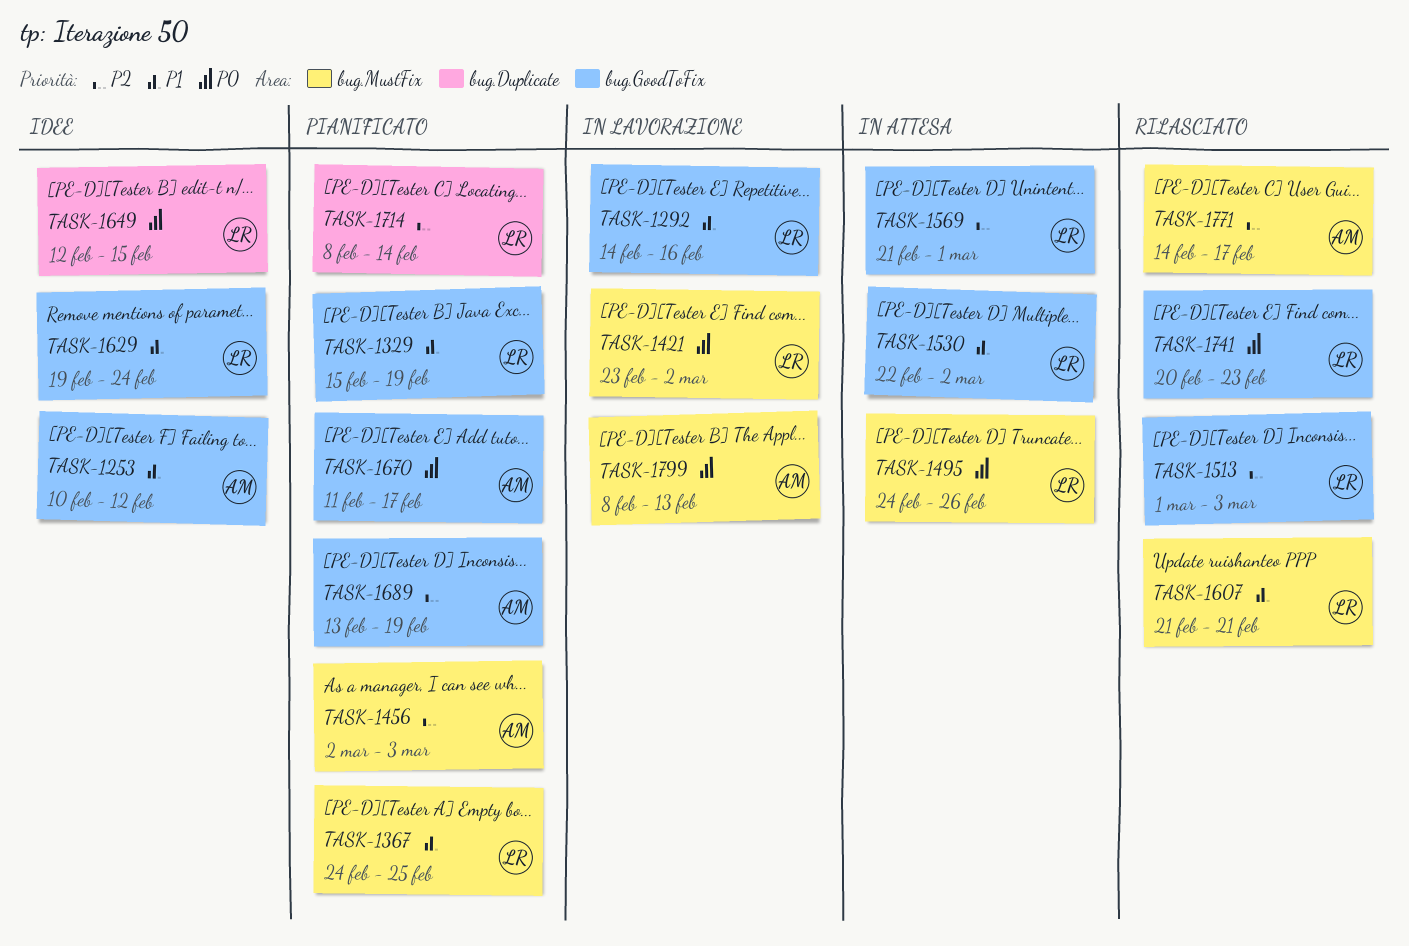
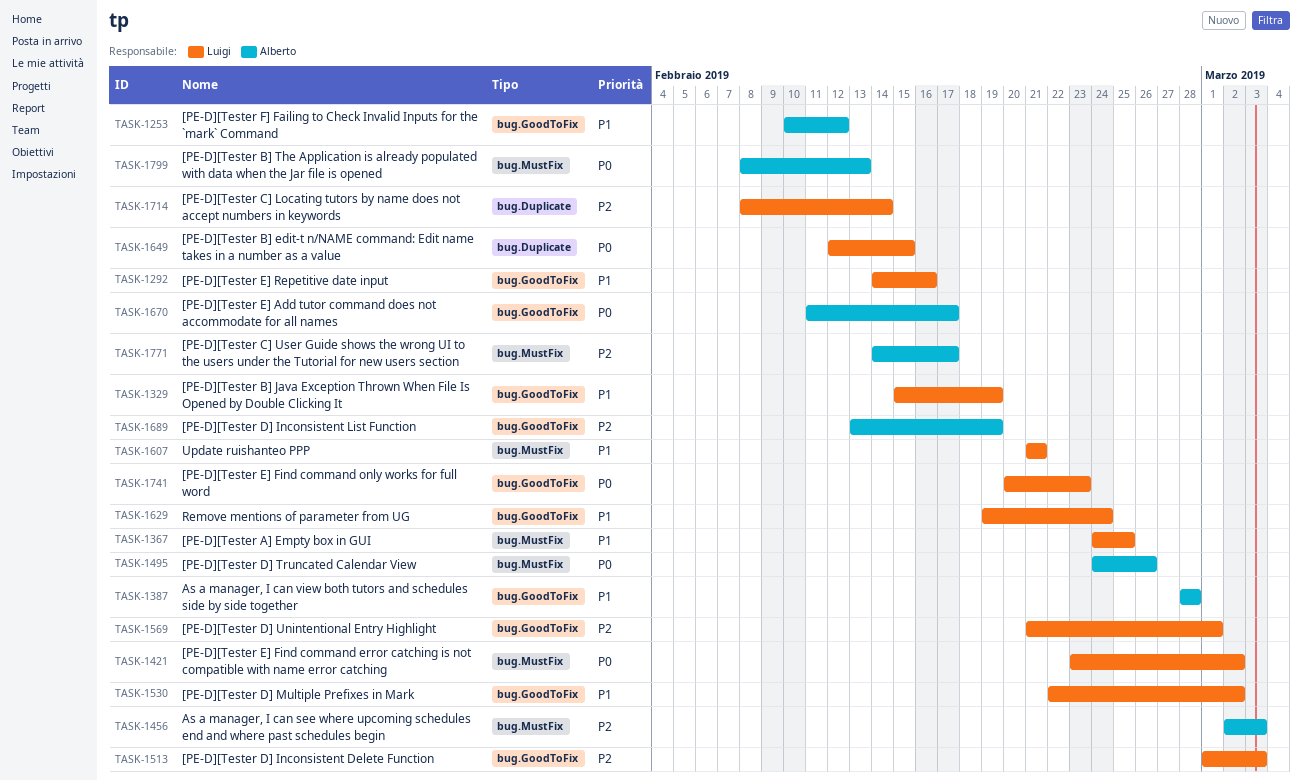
TASK-1387: none -> present
TASK-1495, owner: Luigi -> Alberto

